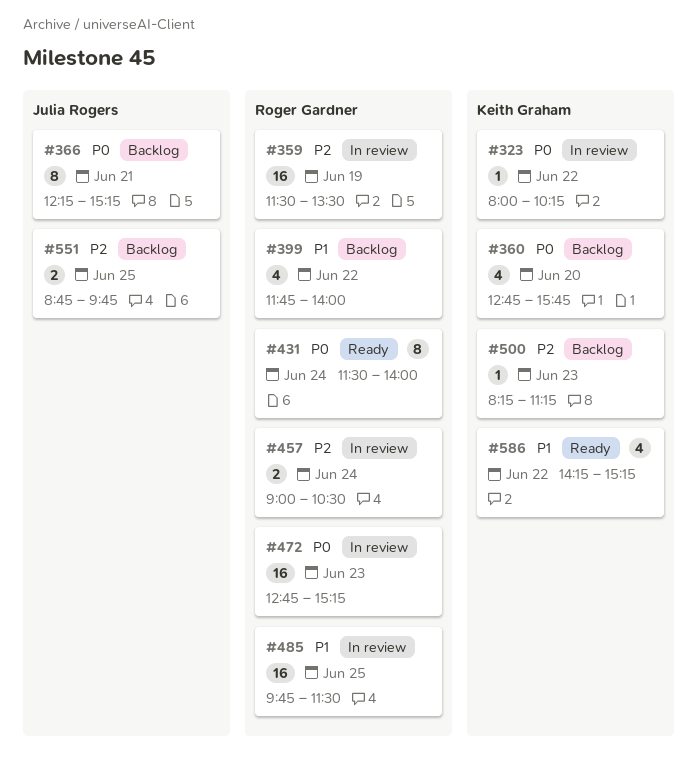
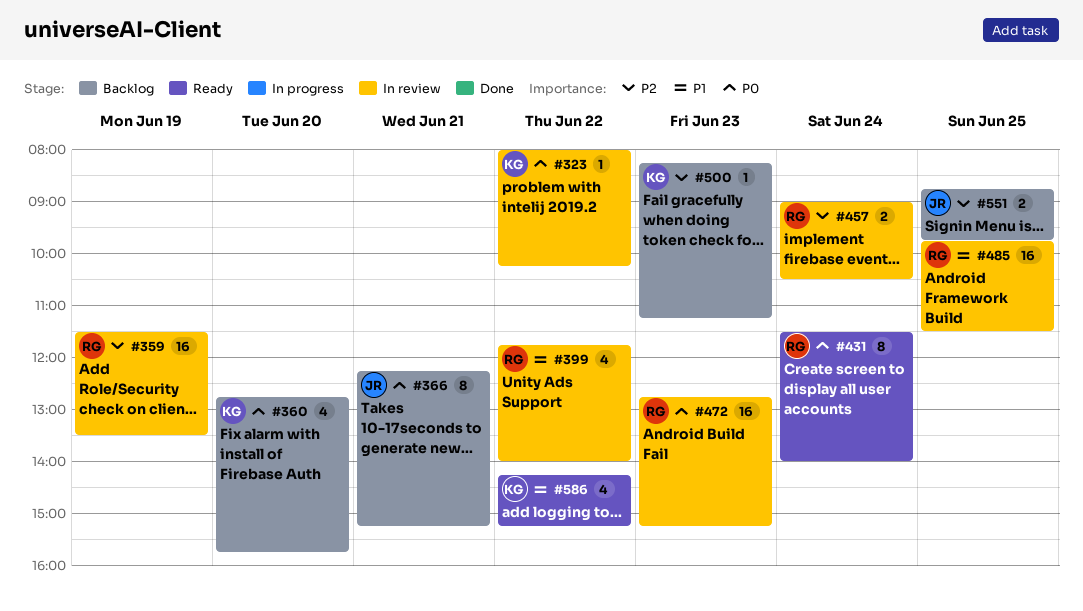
#399, status: Backlog -> In review

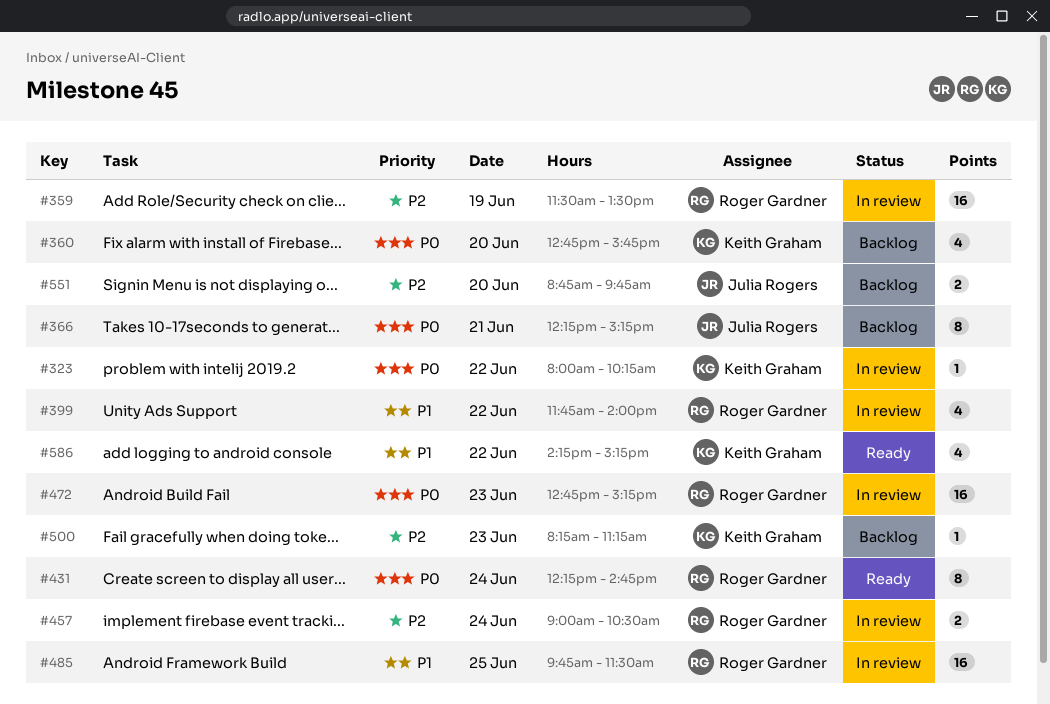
#431, begins: 11:30 -> 12:15
#431, ends: 14:00 -> 14:45
#551, day: Jun 25 -> Jun 20

